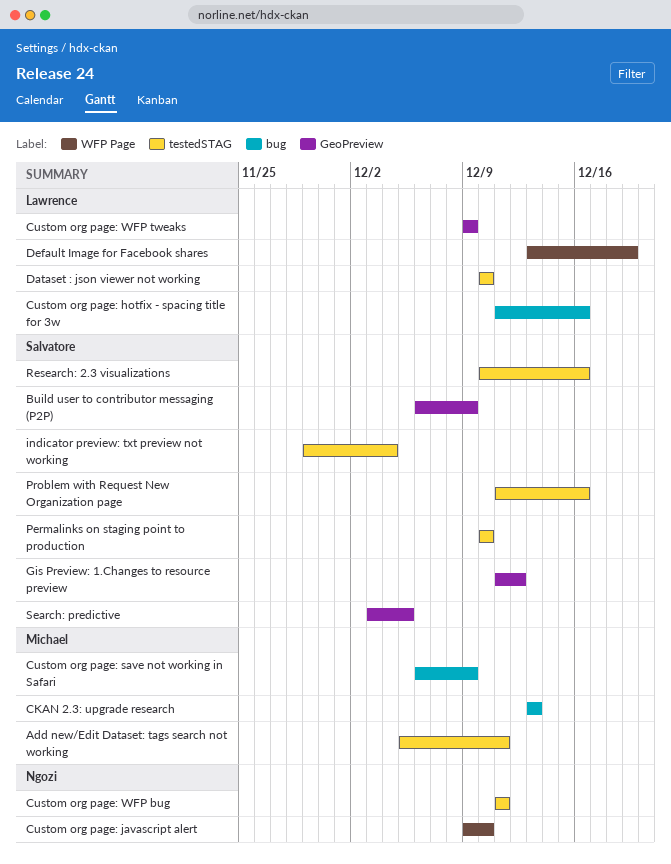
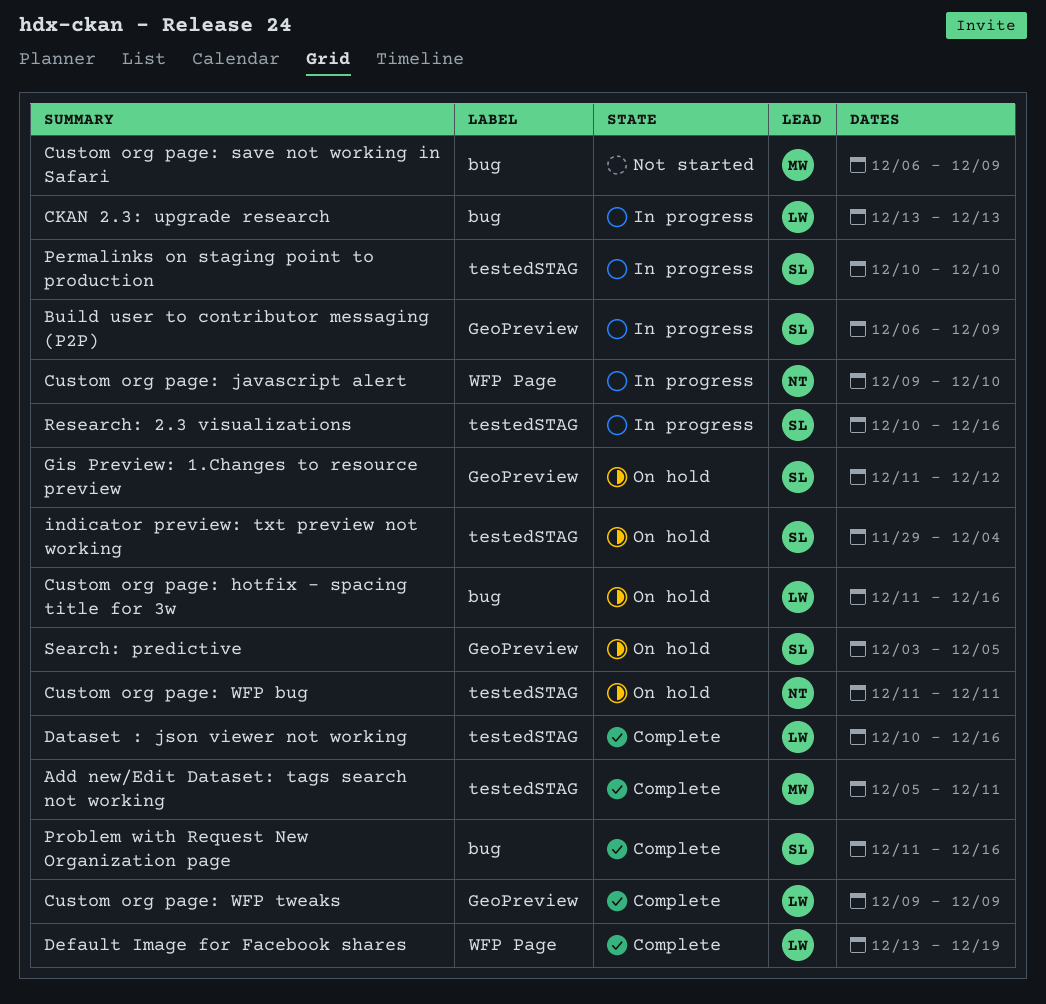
CKAN 2.3: upgrade research, owner: Michael -> Lawrence
Dataset : json viewer not working, due: Dec 10 -> Dec 16
Problem with Request New Organization page, label: testedSTAG -> bug

